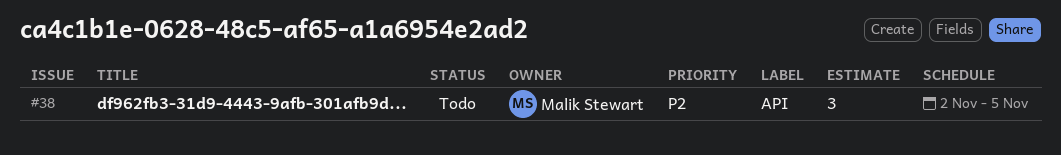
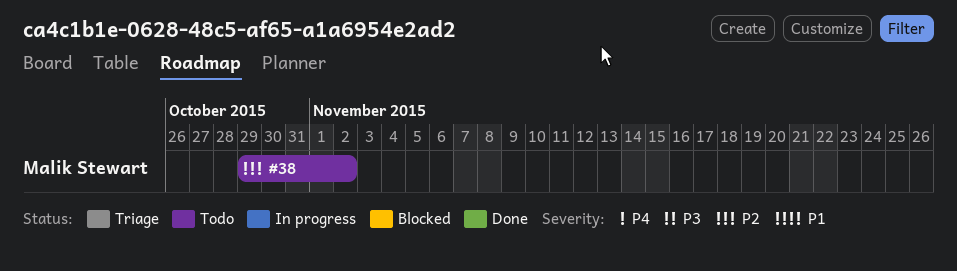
#38, start: Nov 2 -> Oct 29
#38, due: Nov 5 -> Nov 2

